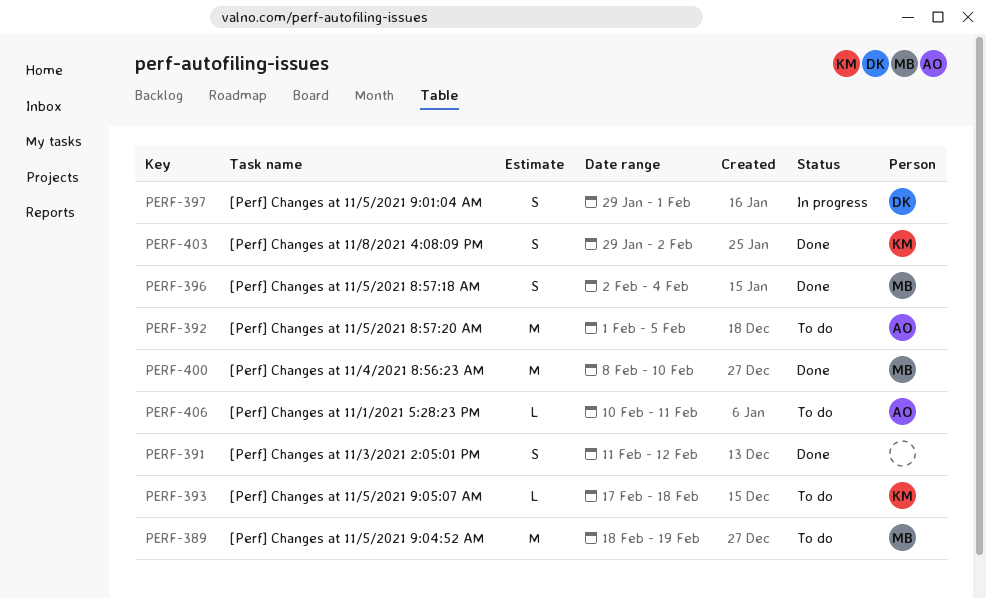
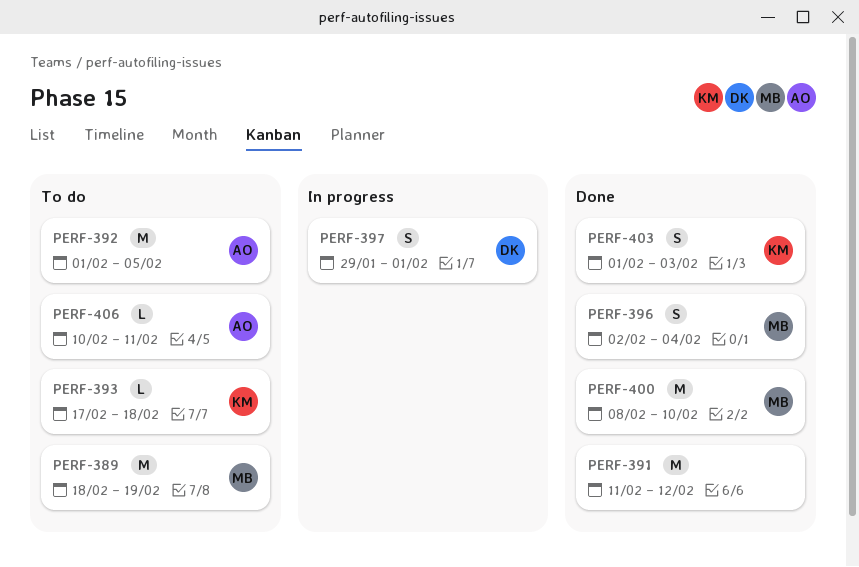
PERF-391, estimate: S -> M
PERF-403, start: Jan 29 -> Feb 1
PERF-403, due: Feb 2 -> Feb 3

